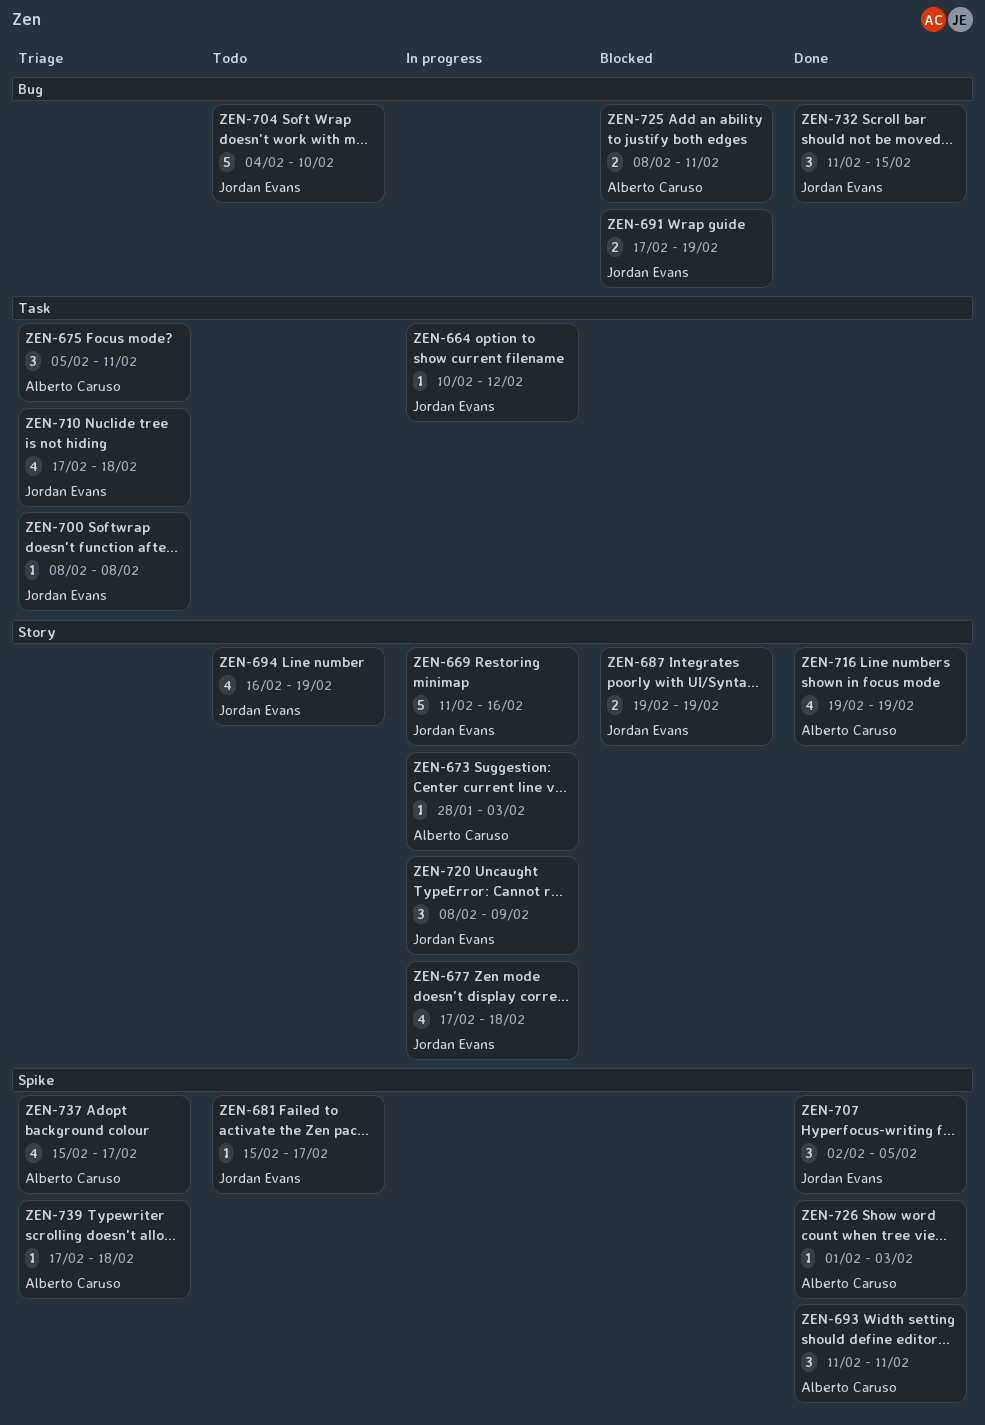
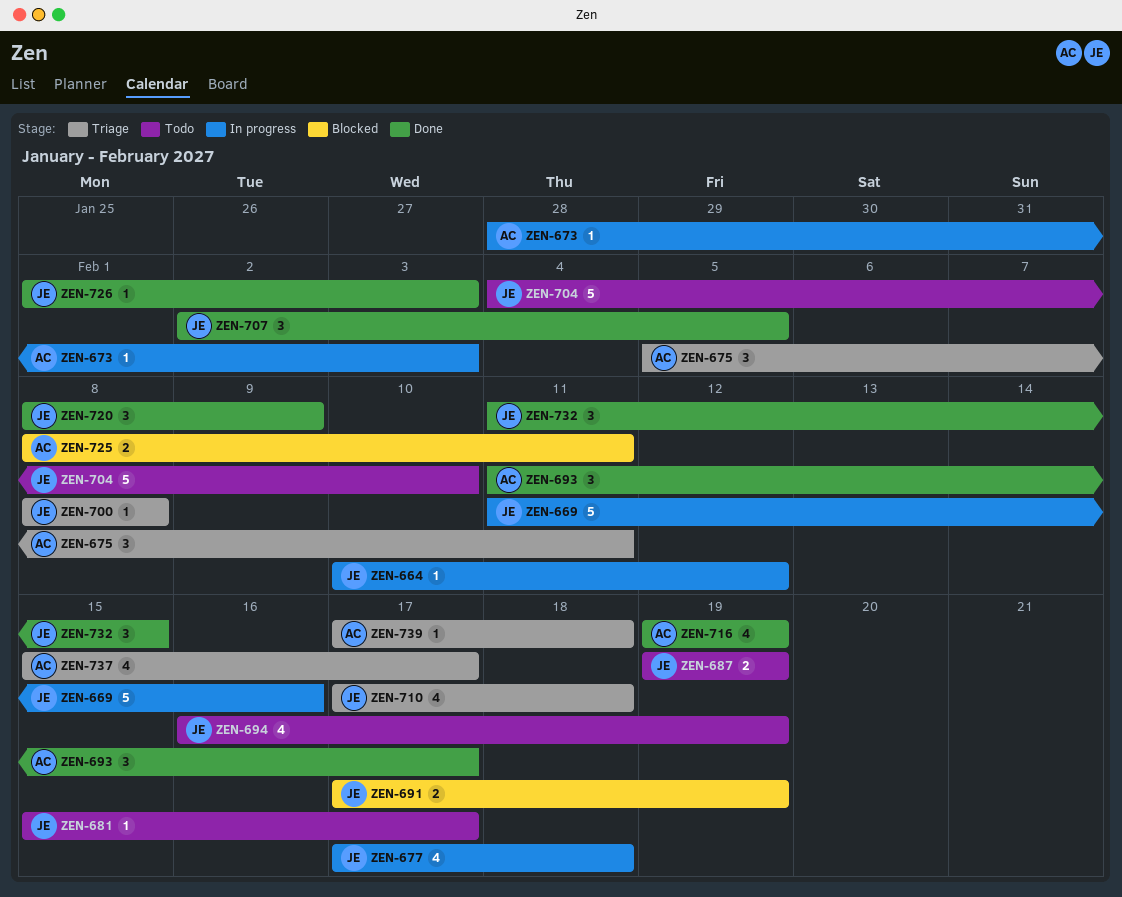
ZEN-687, status: Blocked -> Todo
ZEN-693, due: Feb 11 -> Feb 17
ZEN-720, status: In progress -> Done
ZEN-726, owner: Alberto Caruso -> Jordan Evans

